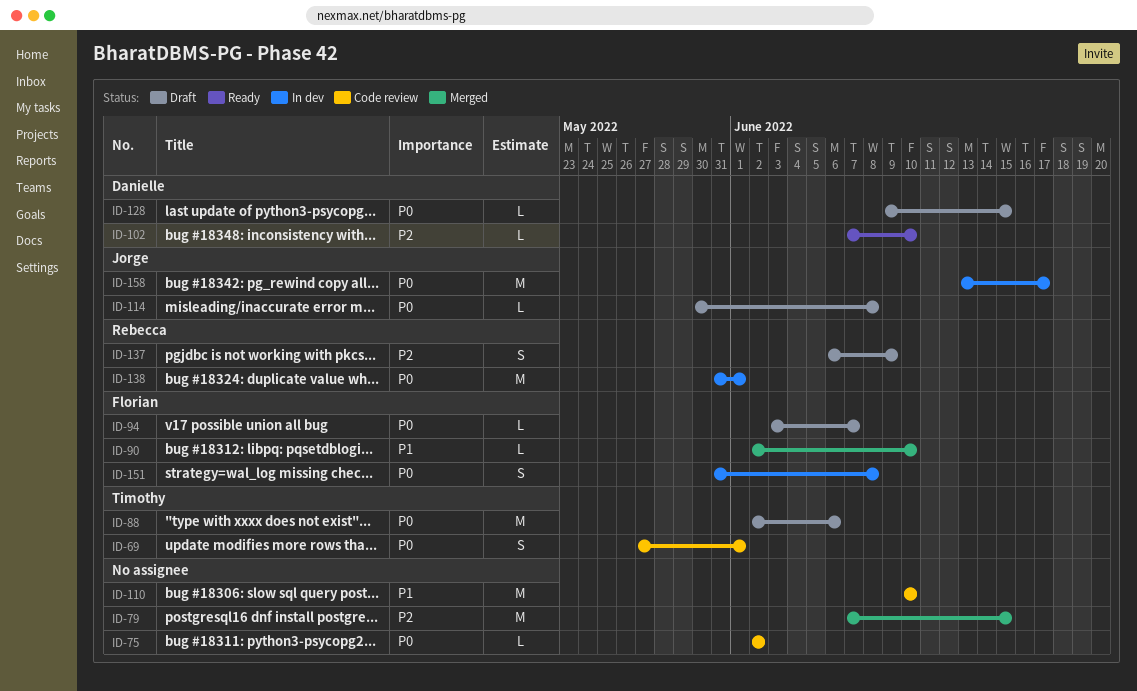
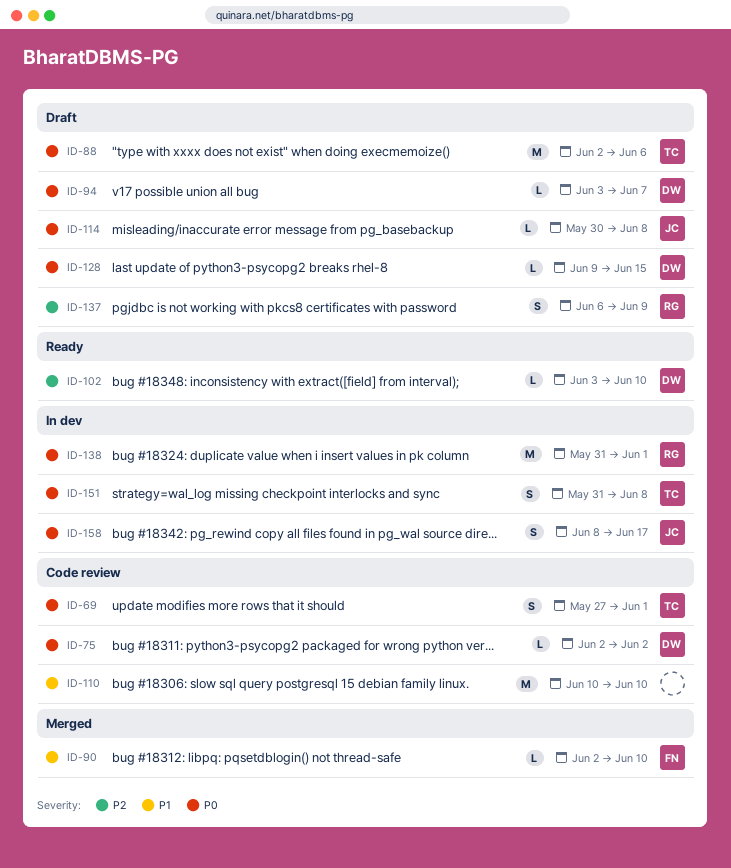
ID-75, owner: none -> Danielle
ID-79: present -> none
ID-94, owner: Florian -> Danielle
ID-102, start: Jun 7 -> Jun 3
ID-151, owner: Florian -> Timothy
ID-158, estimate: M -> S
ID-158, start: Jun 13 -> Jun 8

